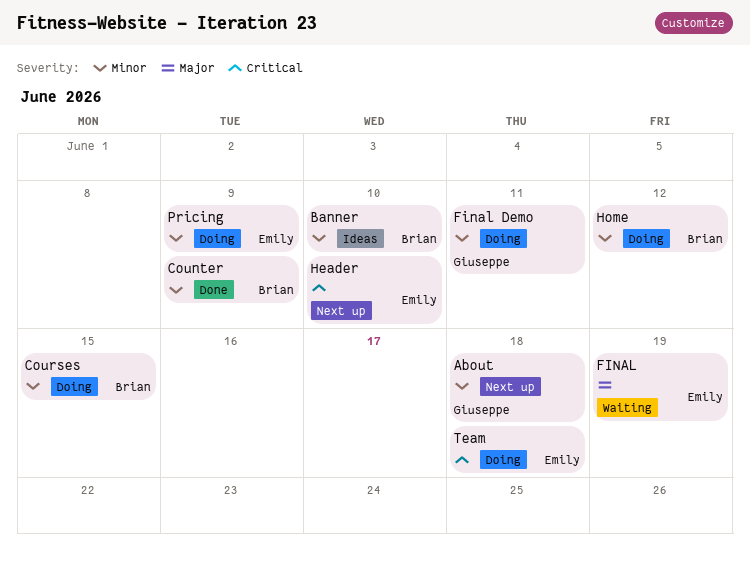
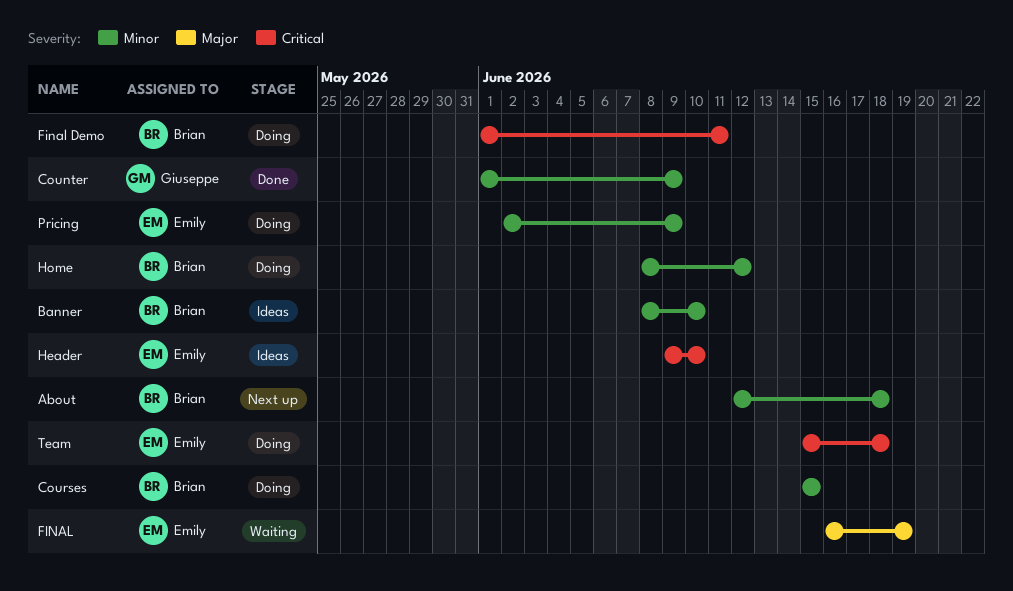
About, owner: Giuseppe -> Brian
Counter, owner: Brian -> Giuseppe
Final Demo, owner: Giuseppe -> Brian
Final Demo, priority: Minor -> Critical
Header, status: Next up -> Ideas

